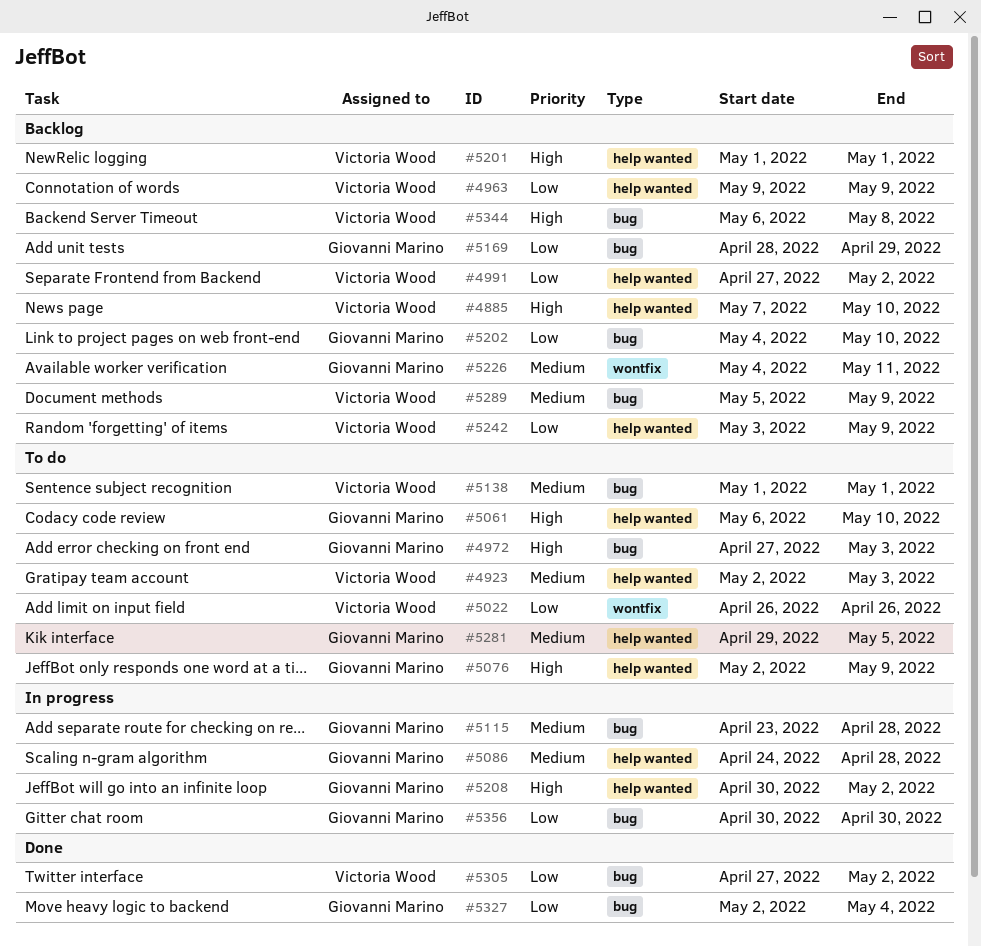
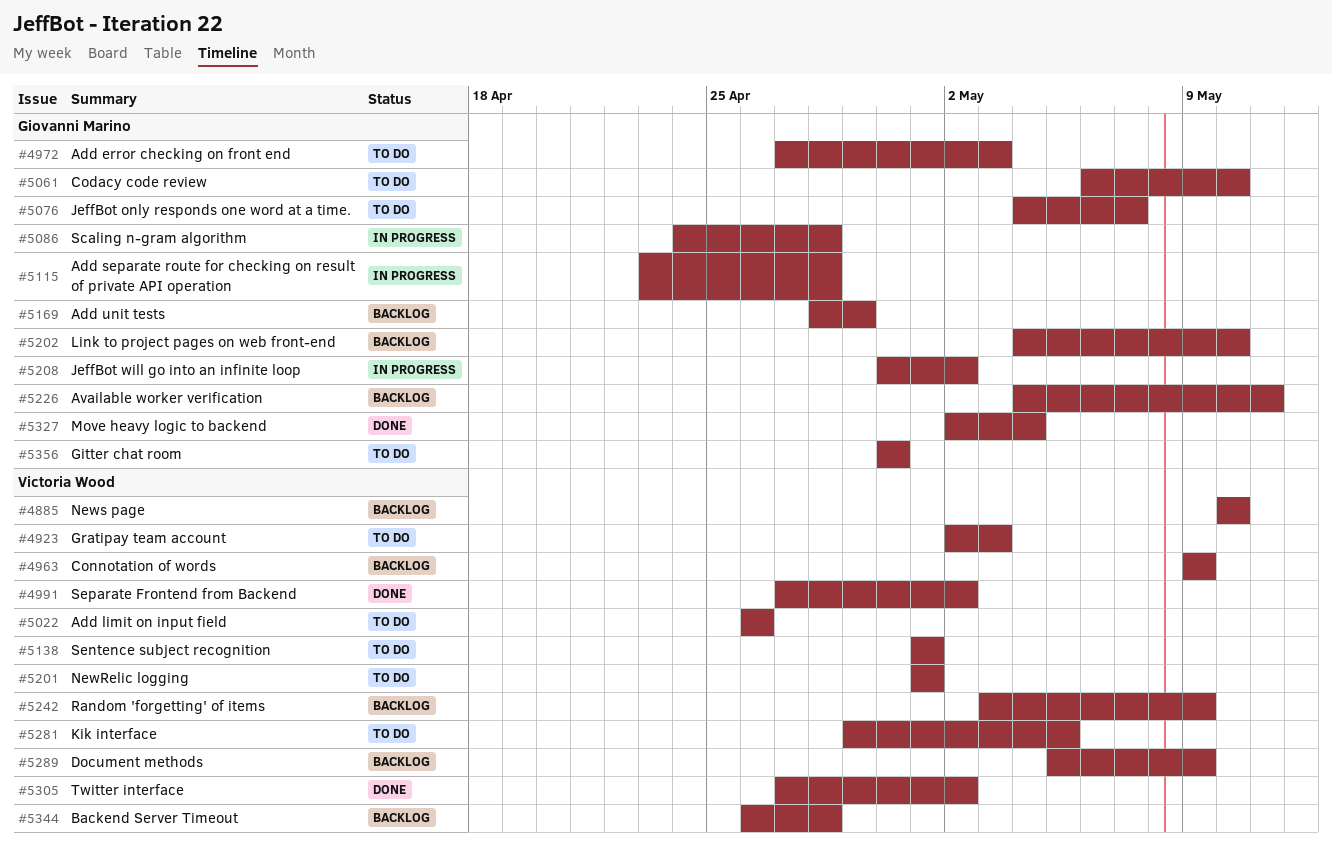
#4885, start: May 7 -> May 10
#4991, status: Backlog -> Done
#5076, start: May 2 -> May 4
#5076, due: May 9 -> May 7
#5201, status: Backlog -> To do
#5281, owner: Giovanni Marino -> Victoria Wood
#5344, start: May 6 -> Apr 26
#5344, due: May 8 -> Apr 28
#5356, status: In progress -> To do

